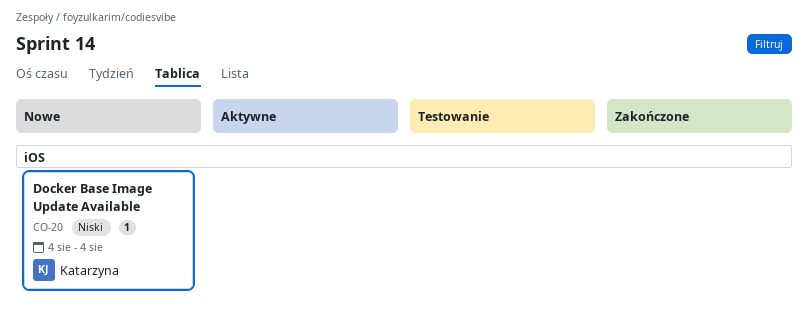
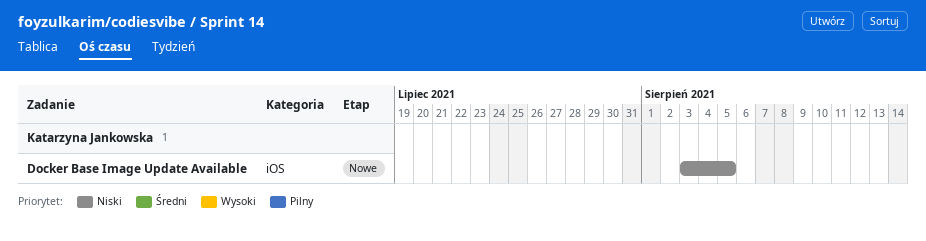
Docker Base Image Update Available, start: Aug 4 -> Aug 3
Docker Base Image Update Available, due: Aug 4 -> Aug 5

